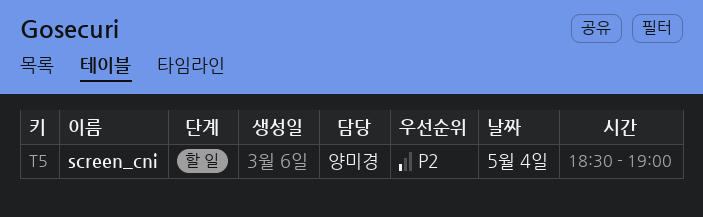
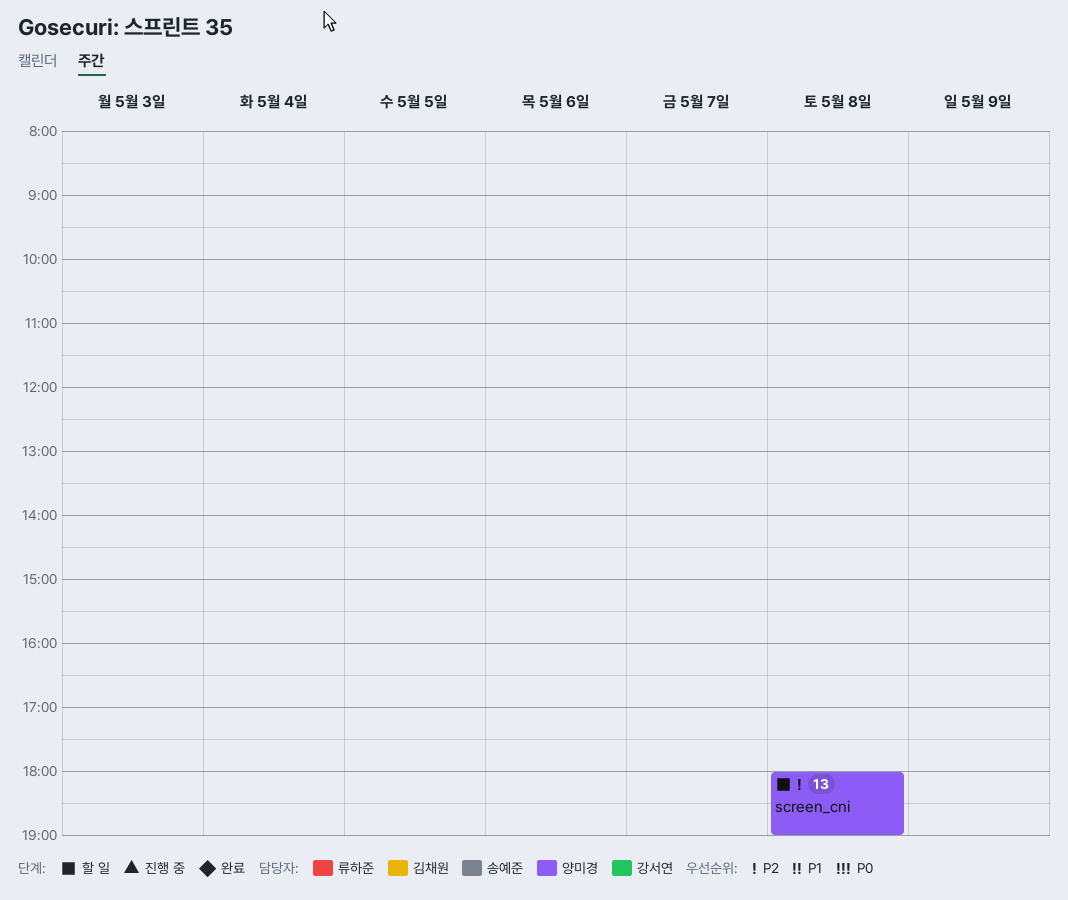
screen_cni, day: May 4 -> May 8
screen_cni, begins: 18:30 -> 18:00

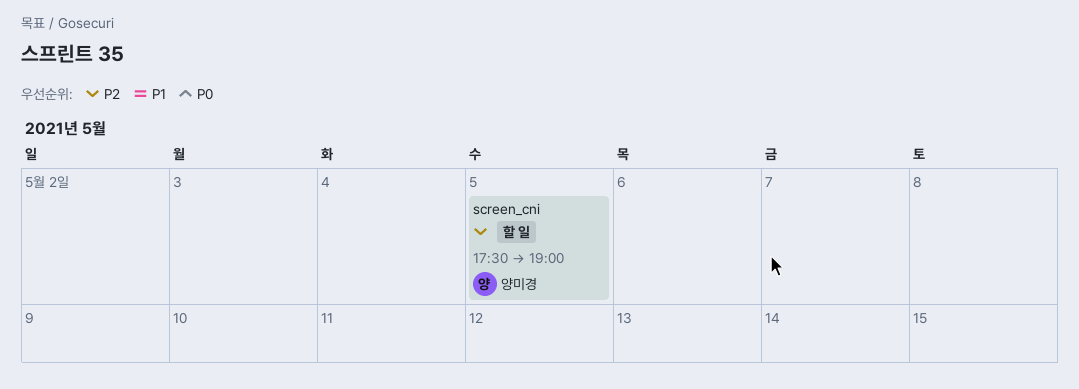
screen_cni, day: May 8 -> May 5
screen_cni, begins: 18:00 -> 17:30

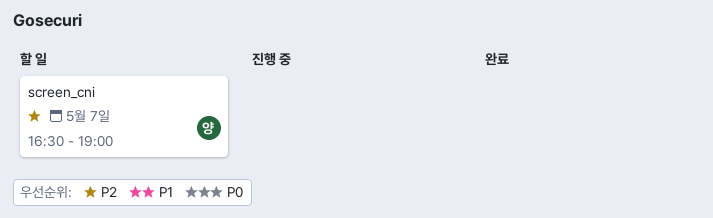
screen_cni, day: May 5 -> May 7
screen_cni, begins: 17:30 -> 16:30

